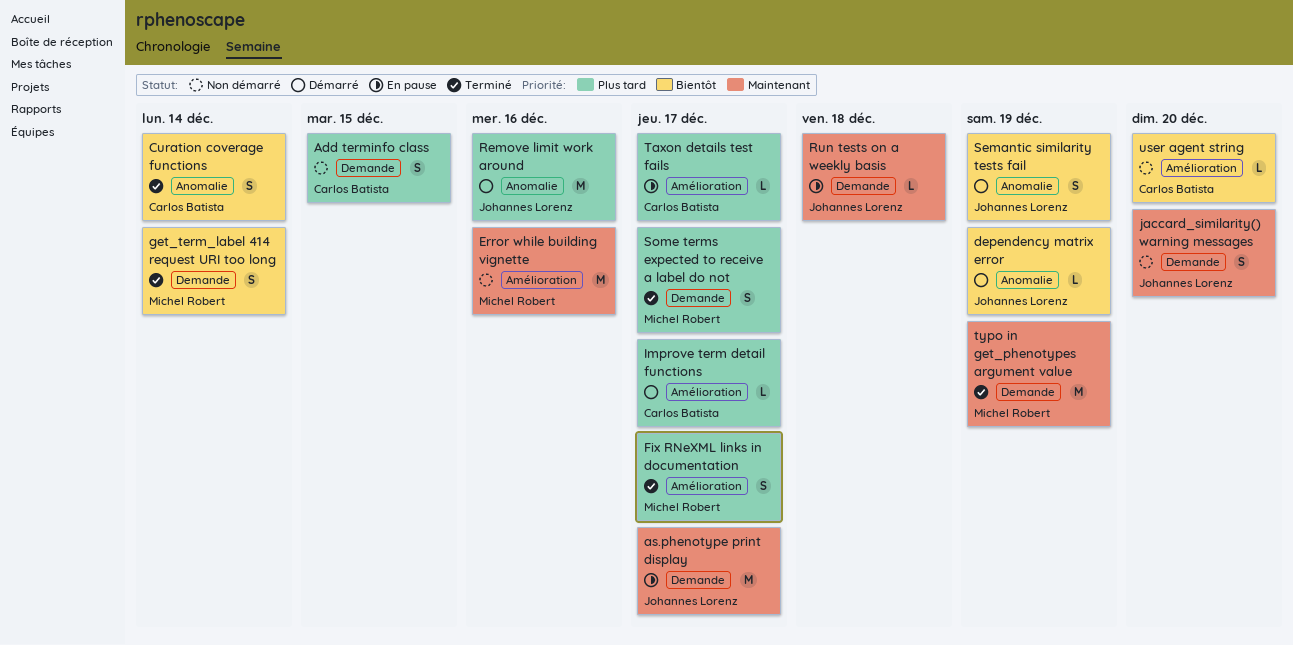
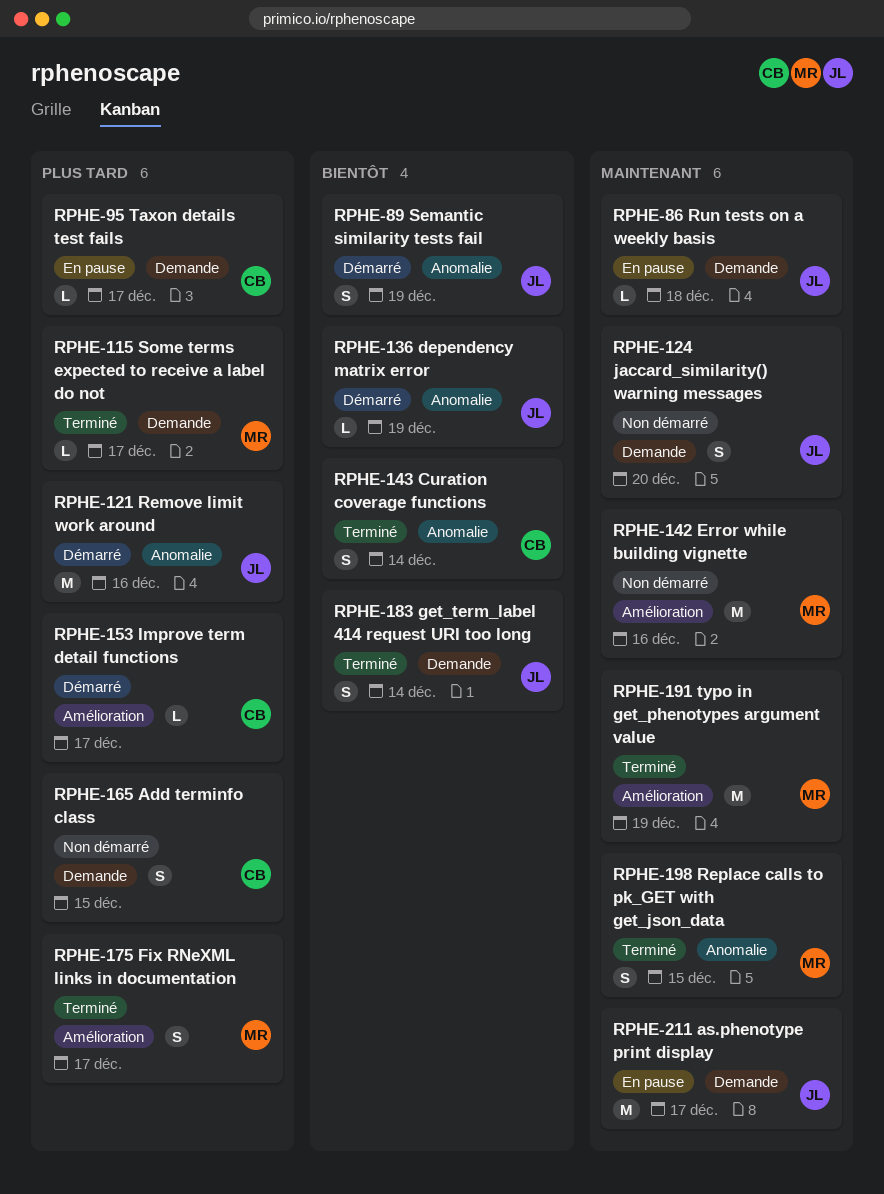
get_term_label 414 request URI too long, owner: Michel Robert -> Johannes Lorenz
Replace calls to pk_GET with get_json_data: none -> present
Some terms expected to receive a label do not, estimate: S -> L
Taxon details test fails, label: Amélioration -> Demande
typo in get_phenotypes argument value, label: Demande -> Amélioration
user agent string: present -> none

